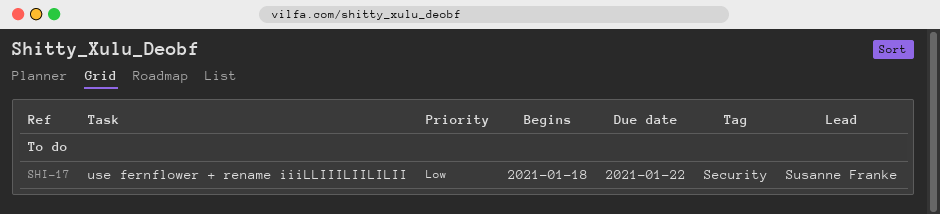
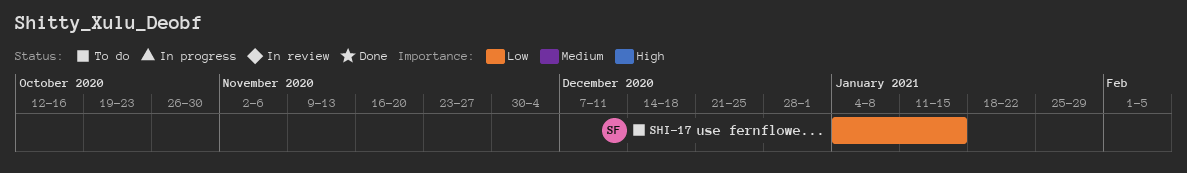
SHI-17, start: Jan 18 -> Jan 4
SHI-17, due: Jan 22 -> Jan 15

